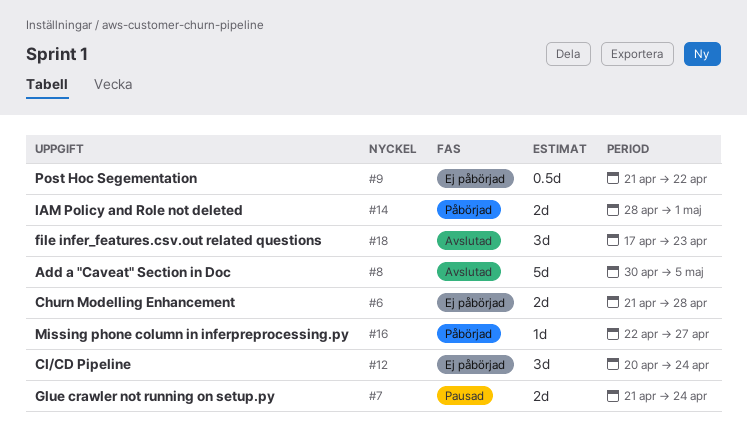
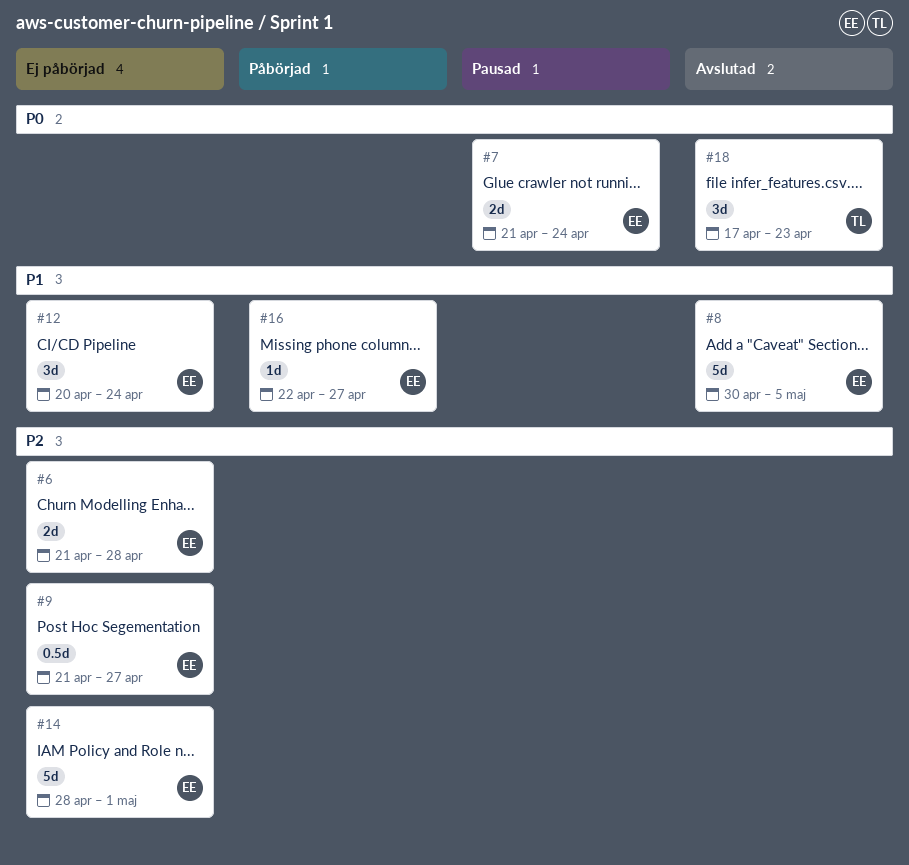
#9, due: Apr 22 -> Apr 27
#14, status: Påbörjad -> Ej påbörjad
#14, estimate: 2d -> 5d

